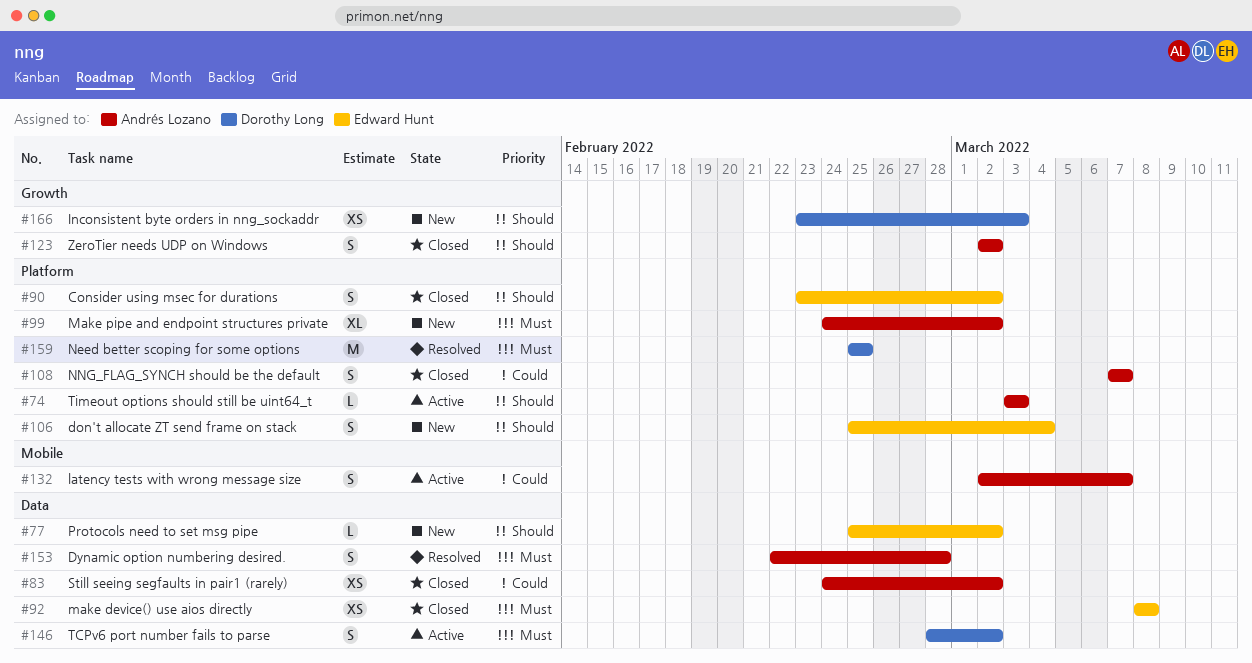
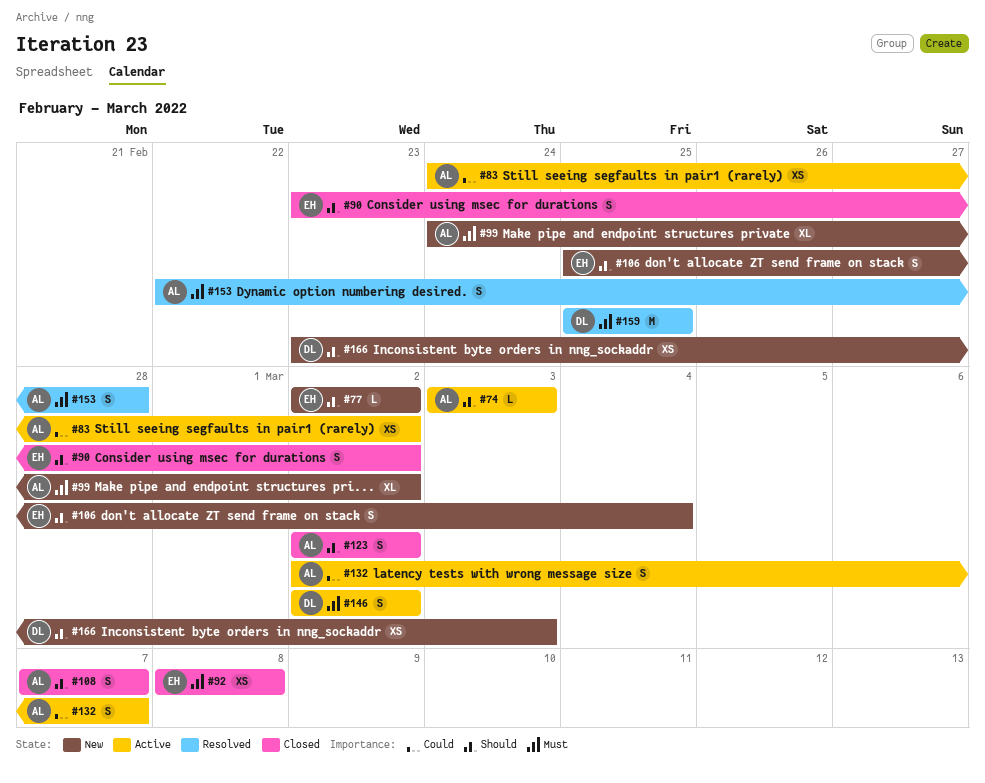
#77, start: Feb 25 -> Mar 2
#83, status: Closed -> Active
#108, priority: Could -> Should
#146, start: Feb 28 -> Mar 2

